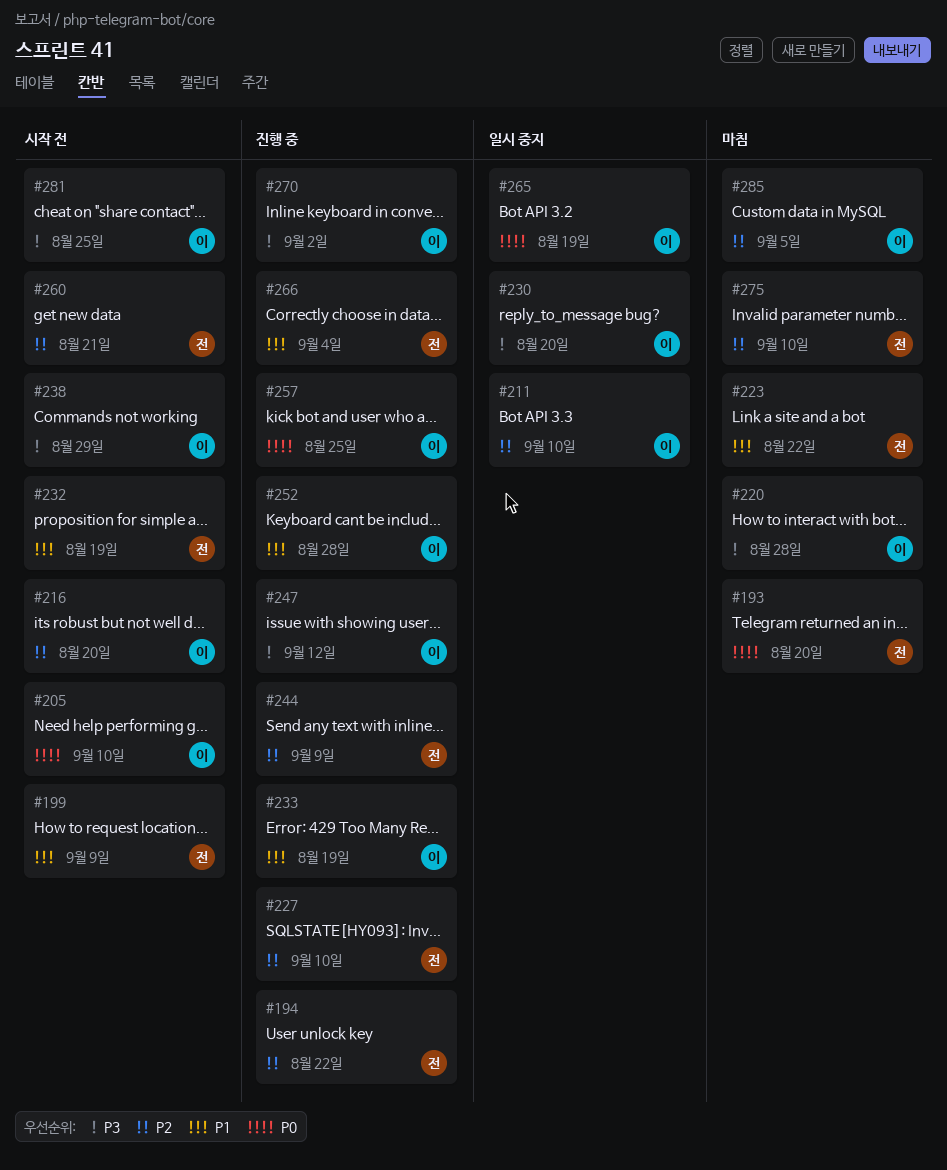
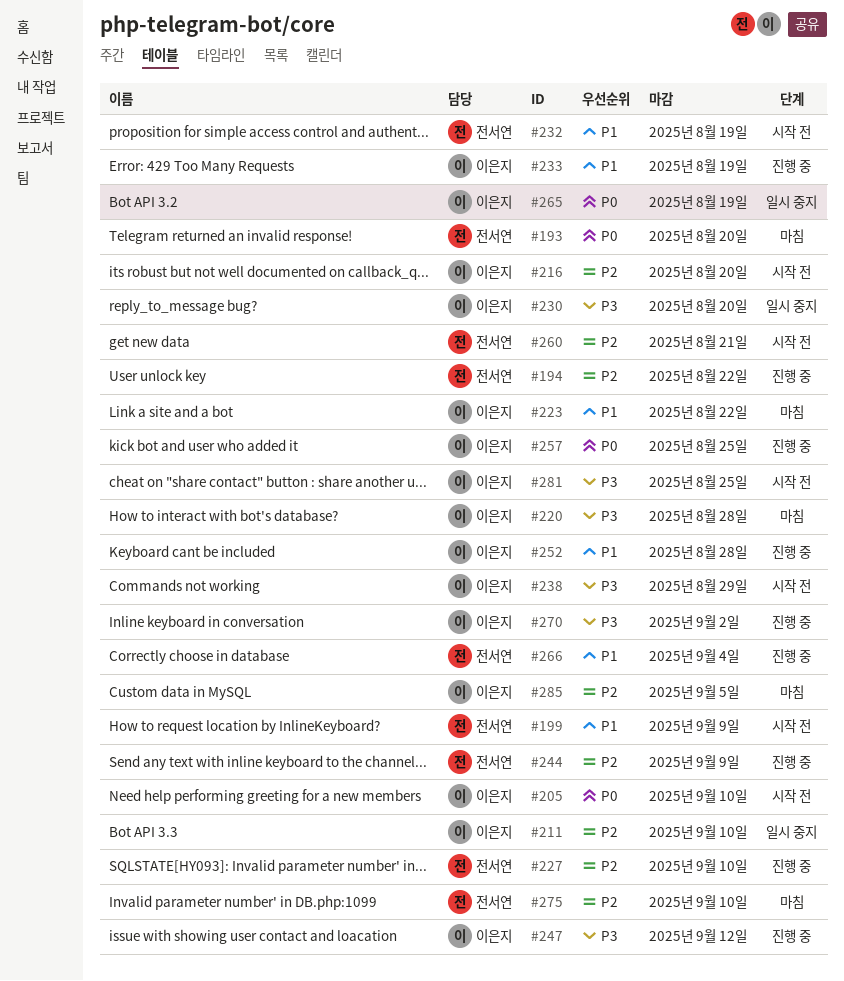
#223, owner: 전서연 -> 이은지

